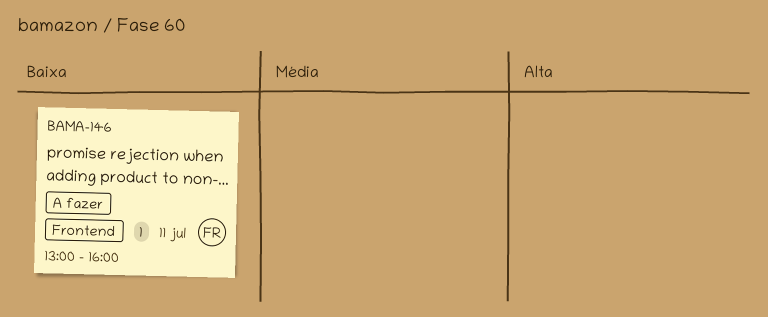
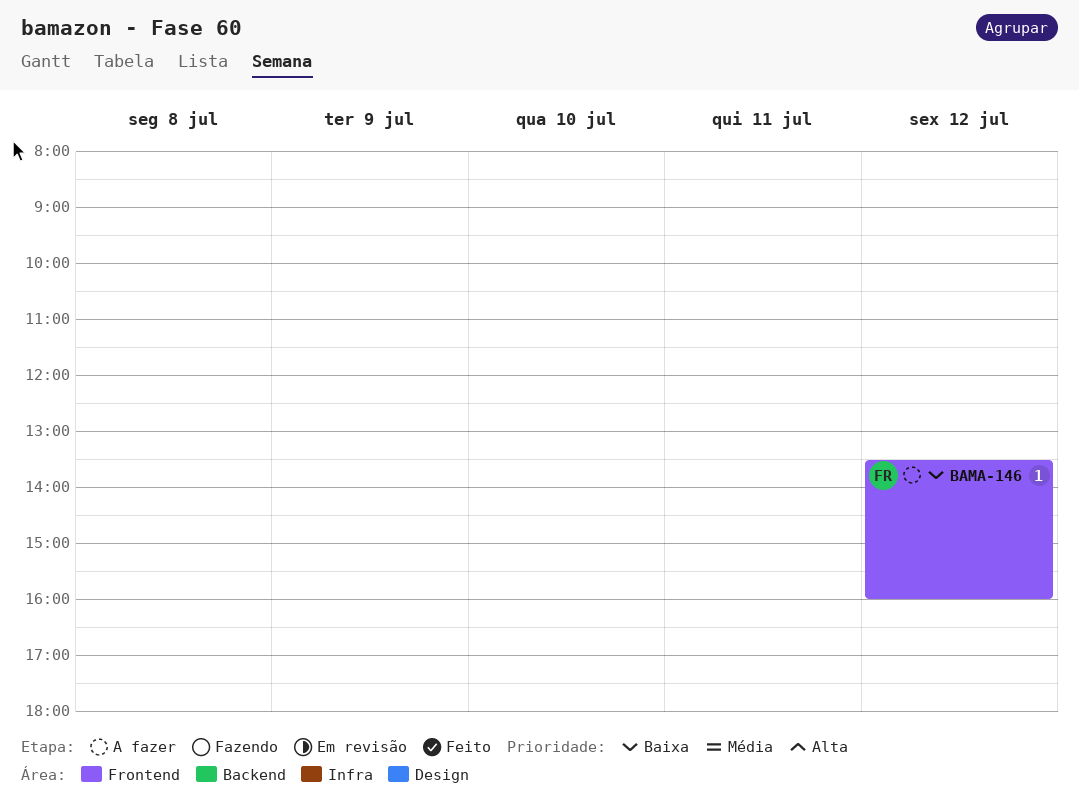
BAMA-146, day: Jul 11 -> Jul 12
BAMA-146, begins: 13:00 -> 13:30

